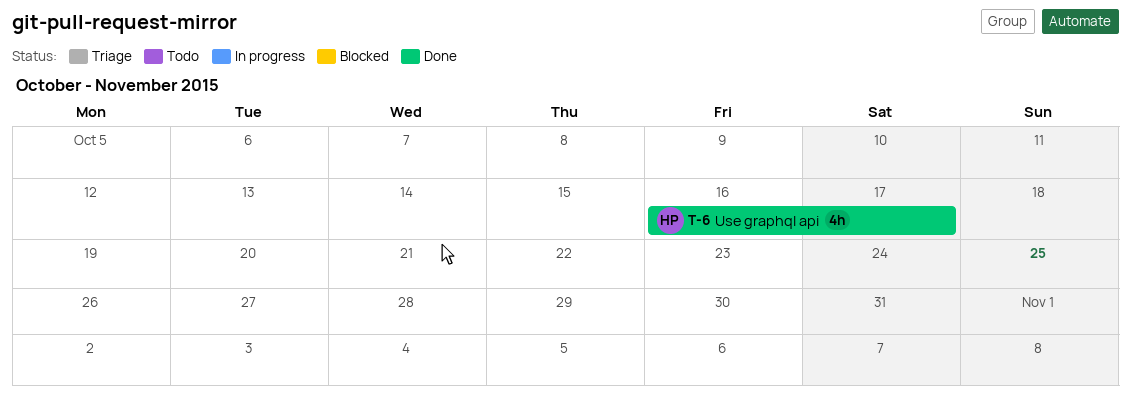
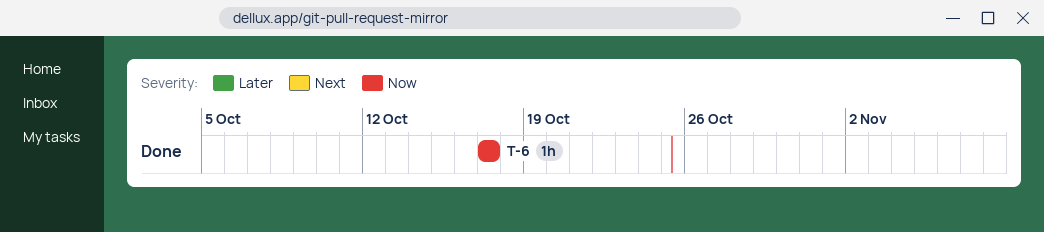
T-6, estimate: 4h -> 1h
T-6, start: Oct 16 -> Oct 17

